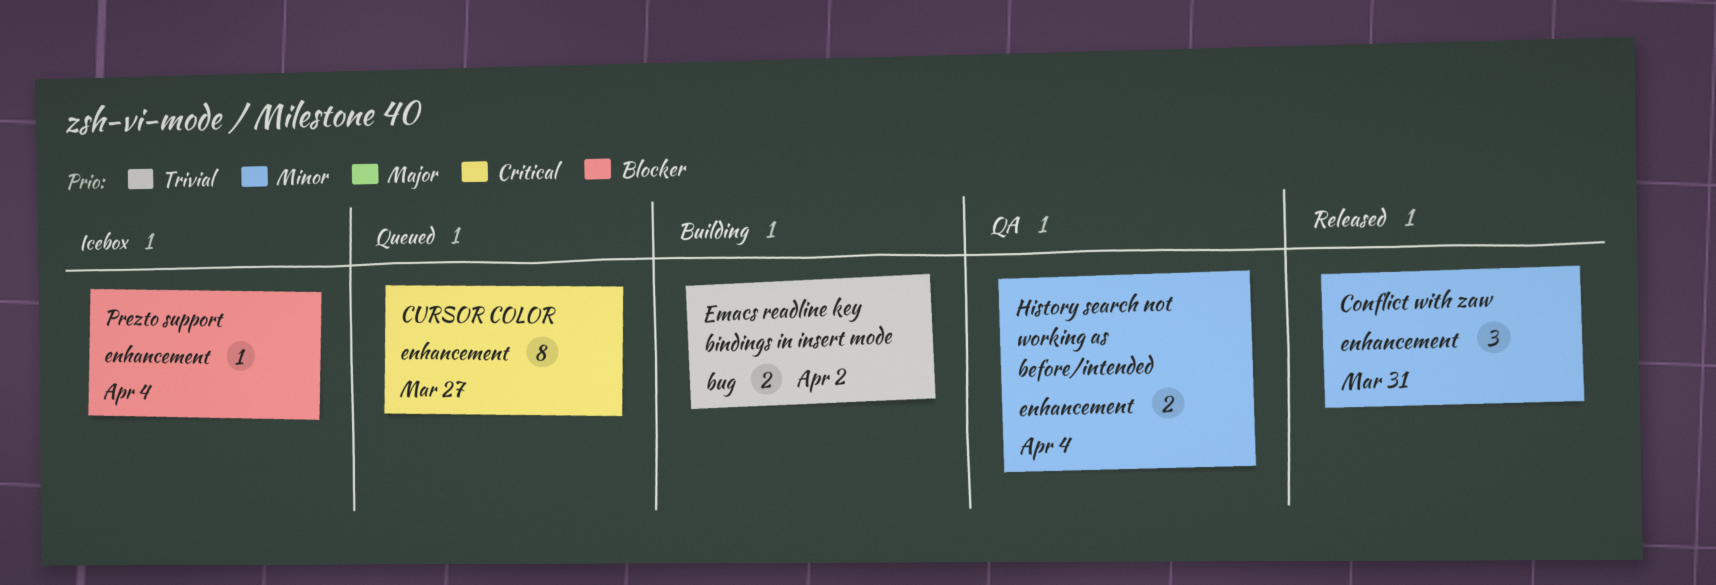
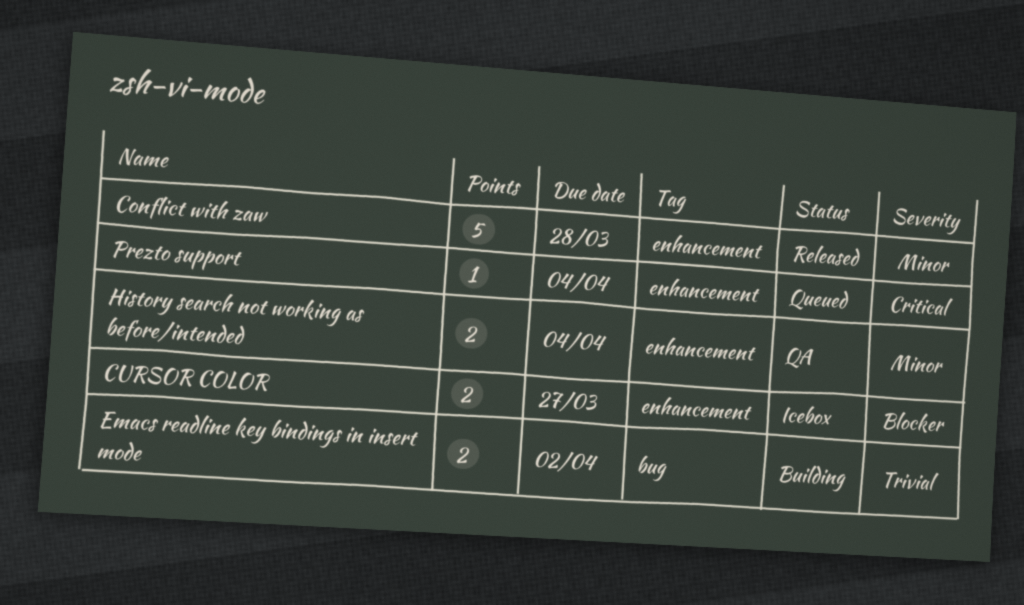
Conflict with zaw, estimate: 3 -> 5
Conflict with zaw, due: Mar 31 -> Mar 28
CURSOR COLOR, status: Queued -> Icebox
CURSOR COLOR, priority: Critical -> Blocker
CURSOR COLOR, estimate: 8 -> 2
Prezto support, status: Icebox -> Queued
Prezto support, priority: Blocker -> Critical

